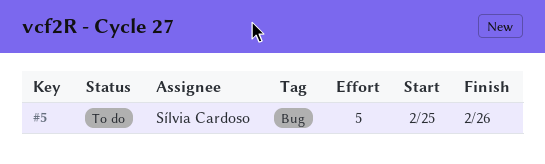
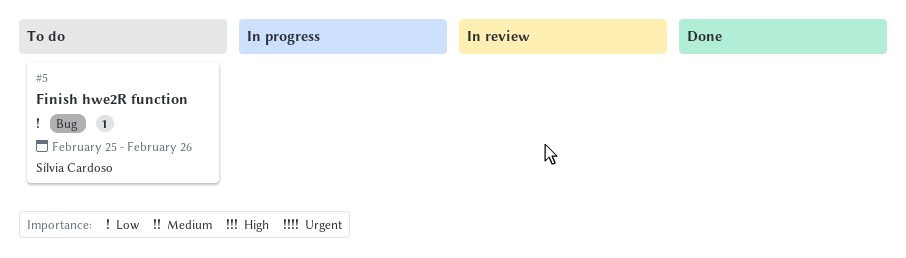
#5, estimate: 5 -> 1

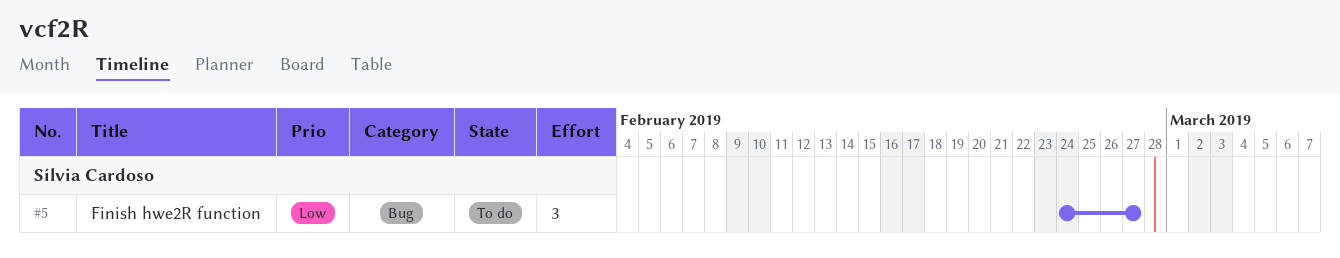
#5, estimate: 1 -> 3
#5, start: Feb 25 -> Feb 24
#5, due: Feb 26 -> Feb 27

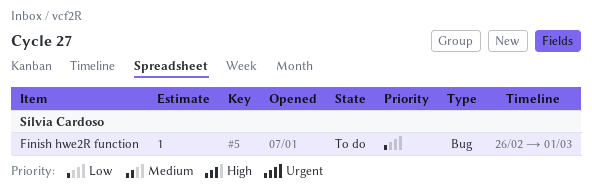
#5, estimate: 3 -> 1
#5, start: Feb 24 -> Feb 26
#5, due: Feb 27 -> Mar 1

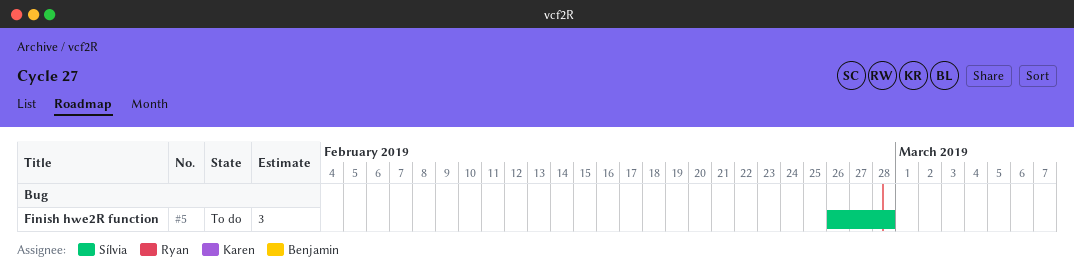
#5, estimate: 1 -> 3
#5, due: Mar 1 -> Feb 28

